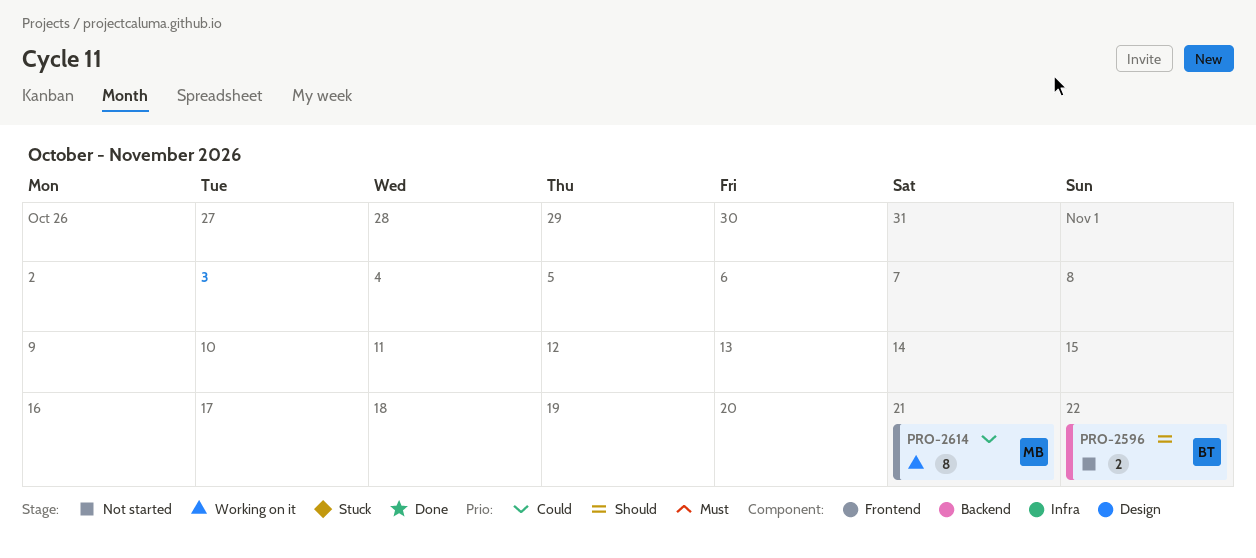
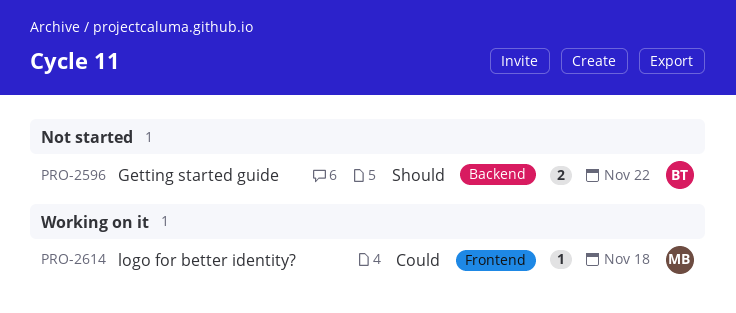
PRO-2614, estimate: 8 -> 1
PRO-2614, due: Nov 21 -> Nov 18

